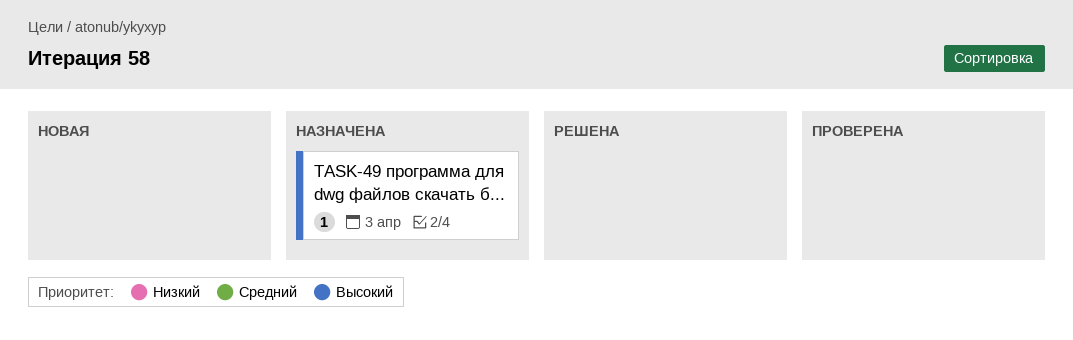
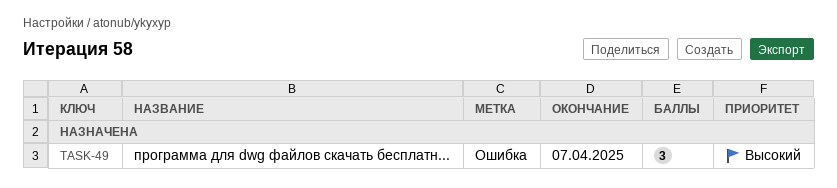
TASK-49, estimate: 1 -> 3
TASK-49, due: Apr 3 -> Apr 7

